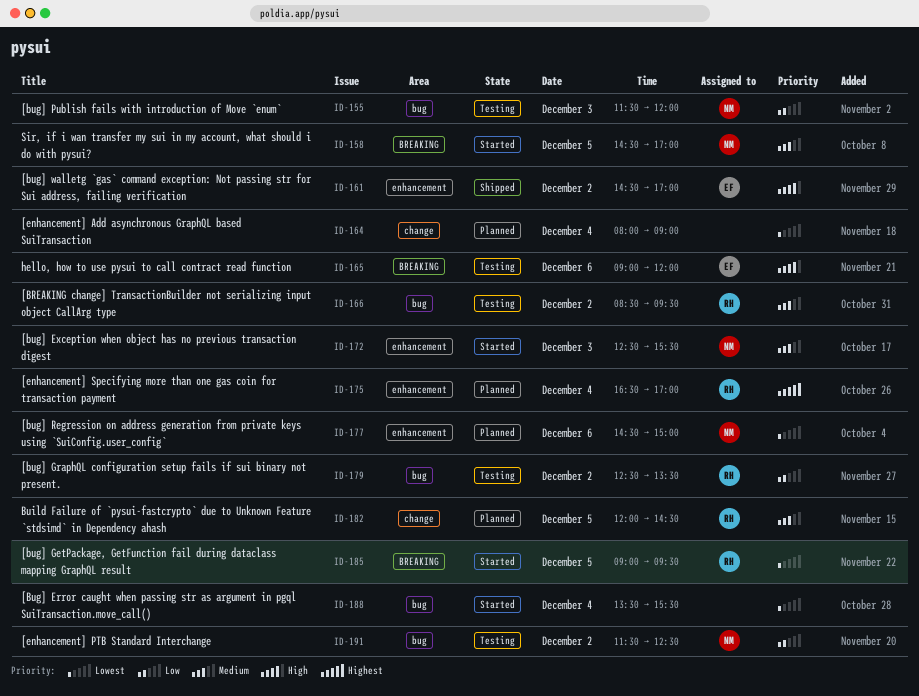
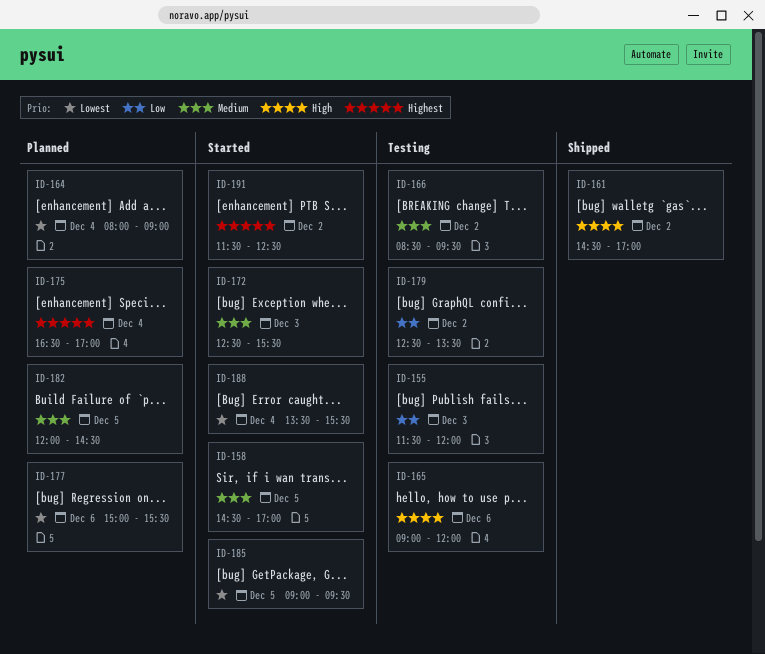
ID-177, begins: 14:30 -> 15:00
ID-177, ends: 15:00 -> 15:30
ID-191, status: Testing -> Started
ID-191, priority: Low -> Highest

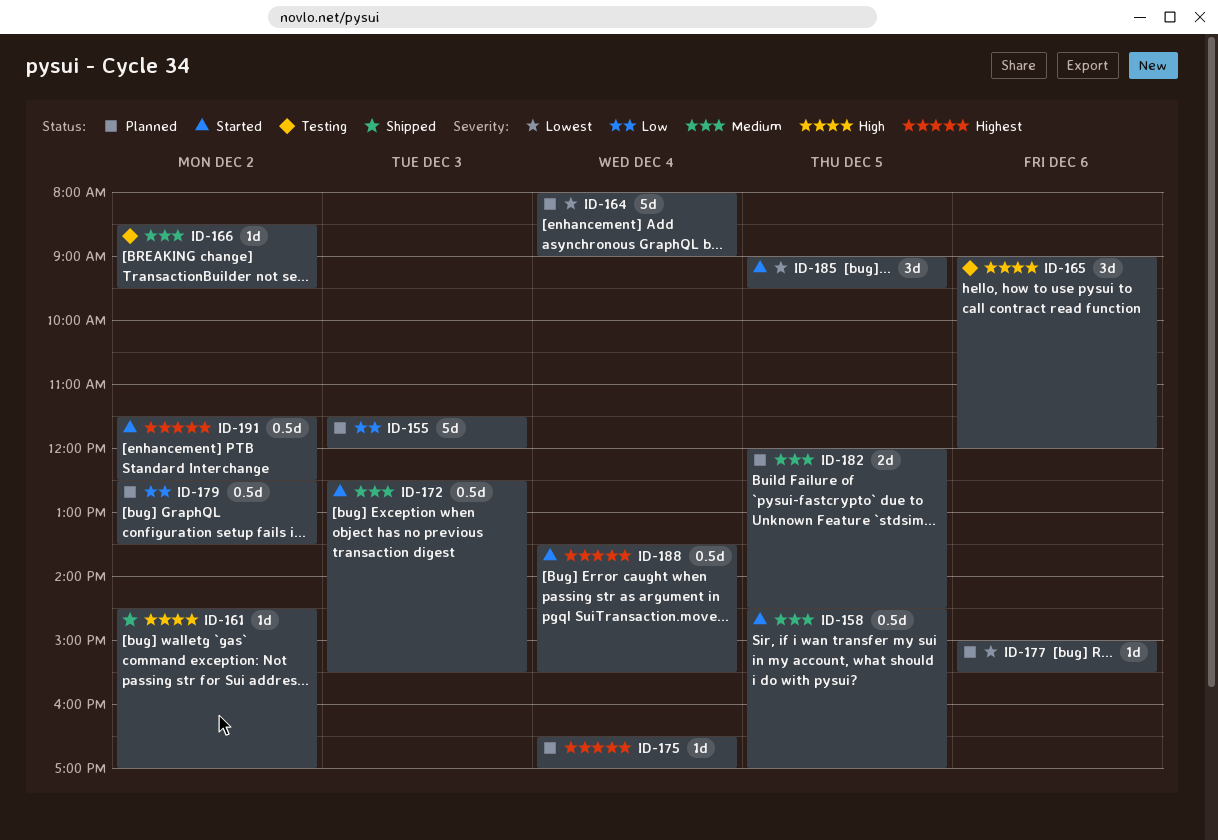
ID-155, status: Testing -> Planned
ID-179, status: Testing -> Planned
ID-188, priority: Lowest -> Highest

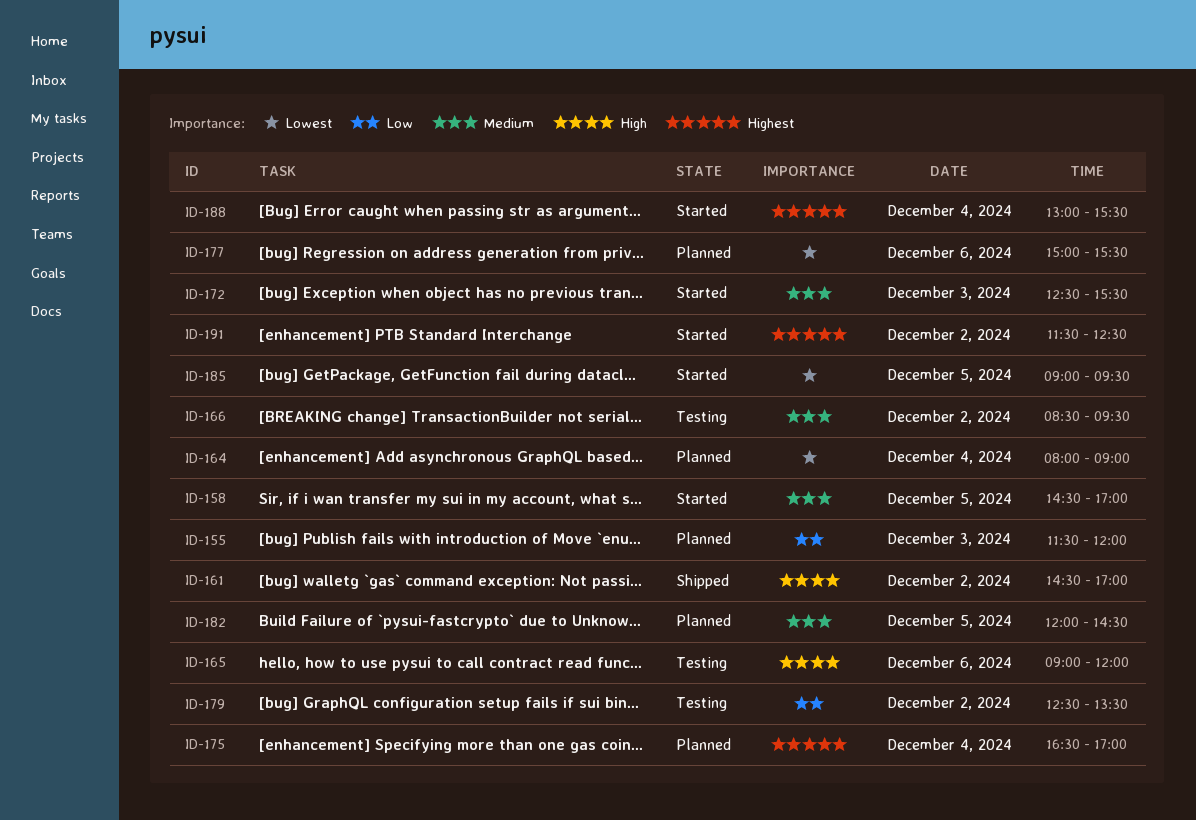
ID-179, status: Planned -> Testing
ID-188, begins: 13:30 -> 13:00

